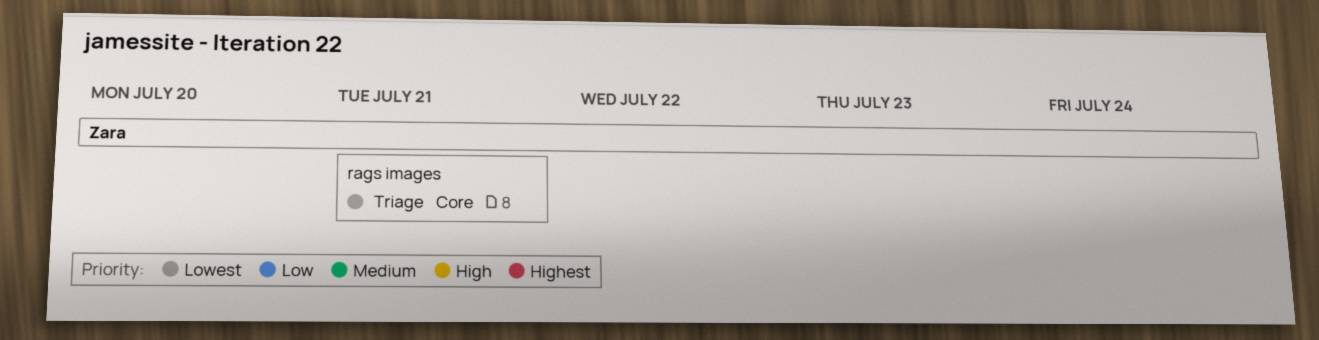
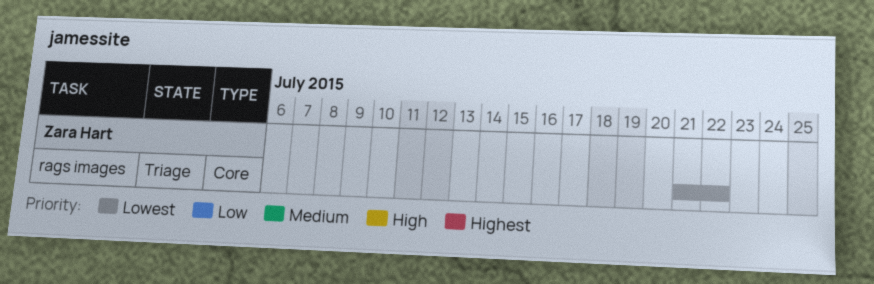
rags images, due: Jul 21 -> Jul 22

